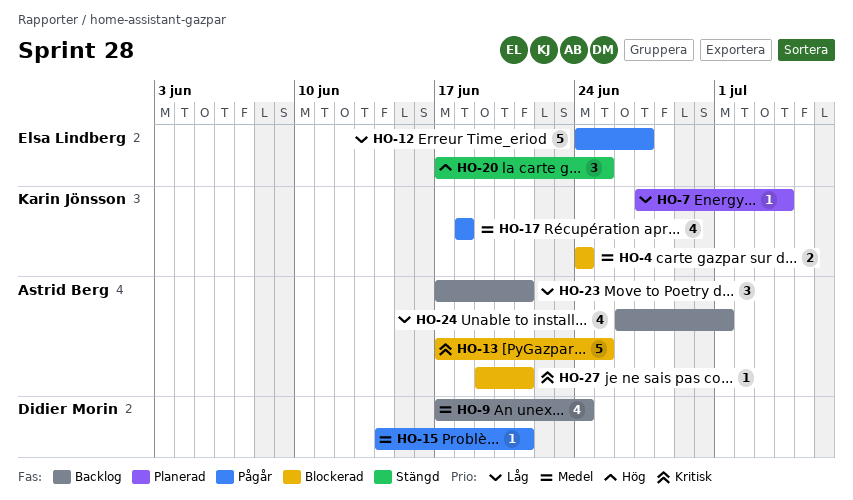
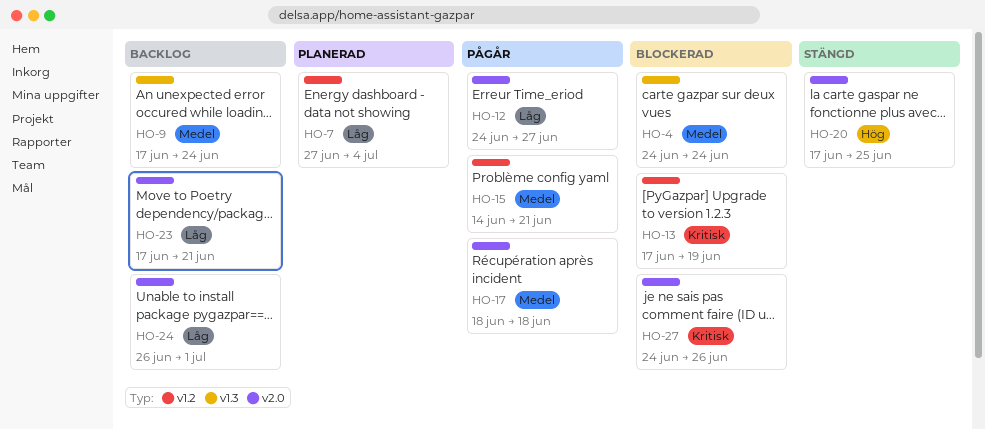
HO-13, due: Jun 25 -> Jun 19
HO-27, start: Jun 19 -> Jun 24
HO-27, due: Jun 21 -> Jun 26

